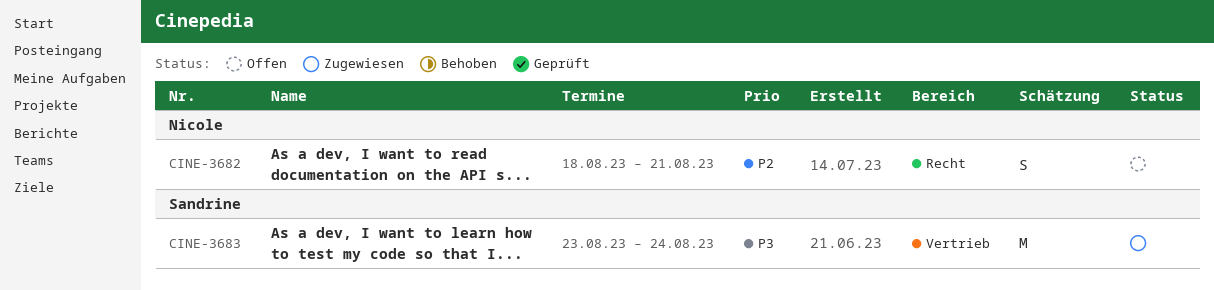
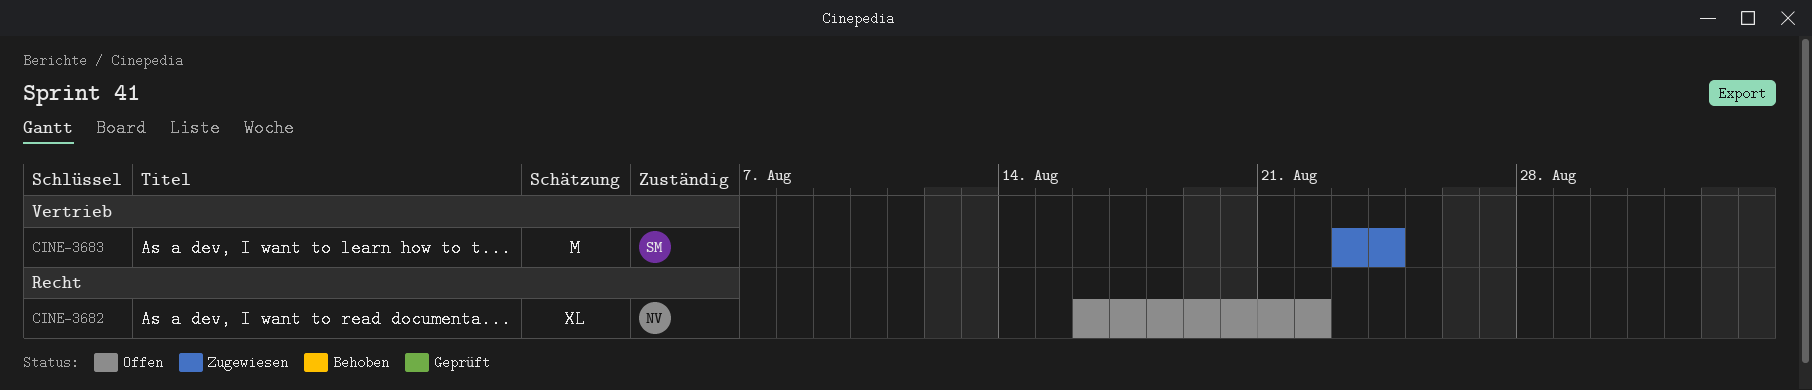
CINE-3682, estimate: S -> XL
CINE-3682, start: Aug 18 -> Aug 16
CINE-3682, due: Aug 21 -> Aug 22

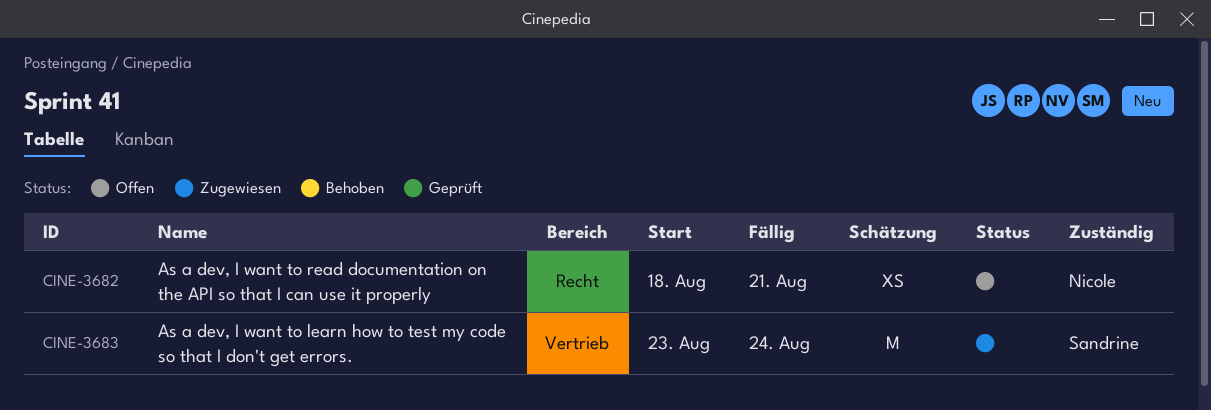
CINE-3682, estimate: XL -> XS
CINE-3682, start: Aug 16 -> Aug 18
CINE-3682, due: Aug 22 -> Aug 21

